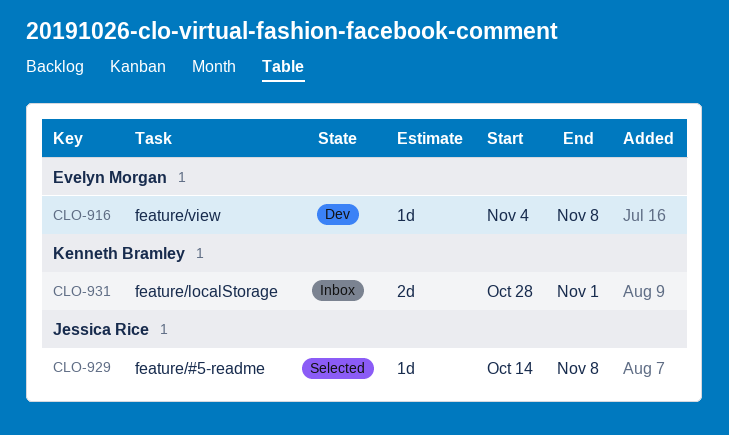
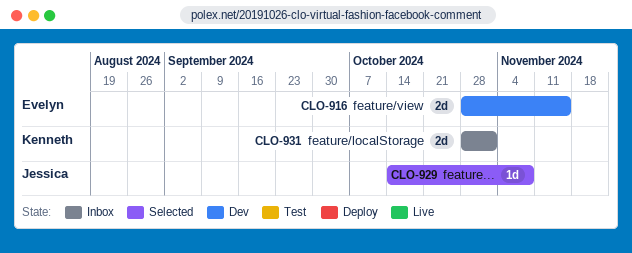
CLO-916, estimate: 1d -> 2d
CLO-916, start: Nov 4 -> Oct 28
CLO-916, due: Nov 8 -> Nov 15

